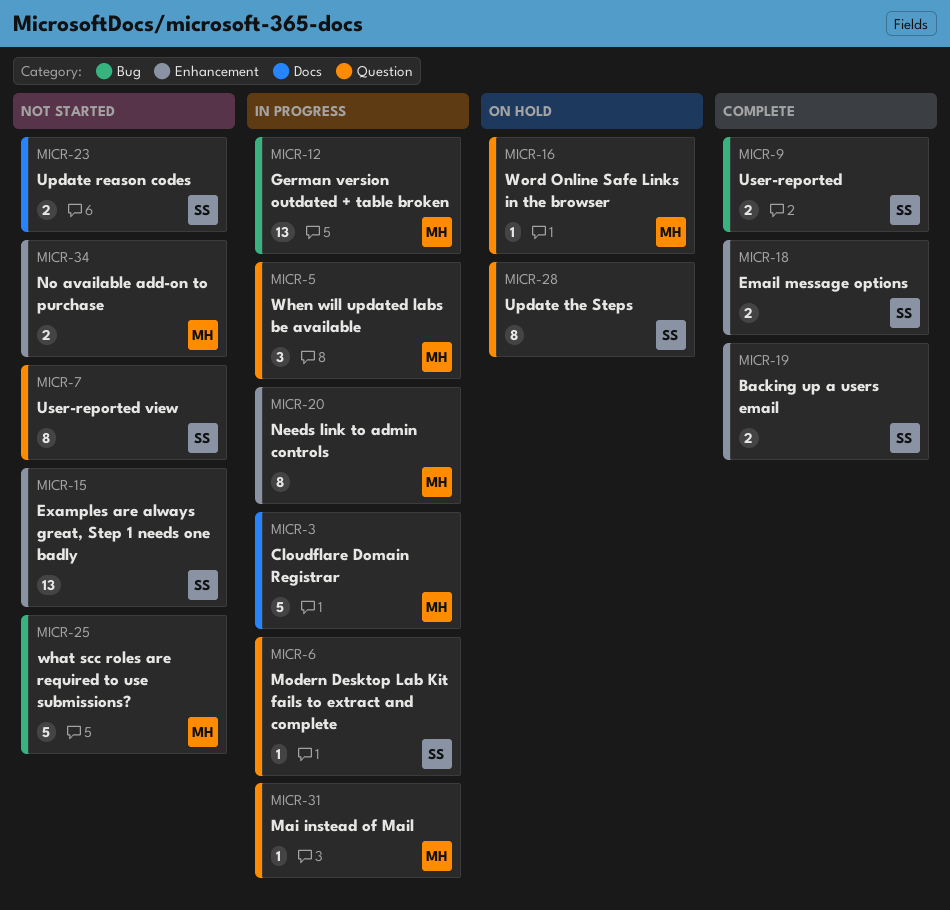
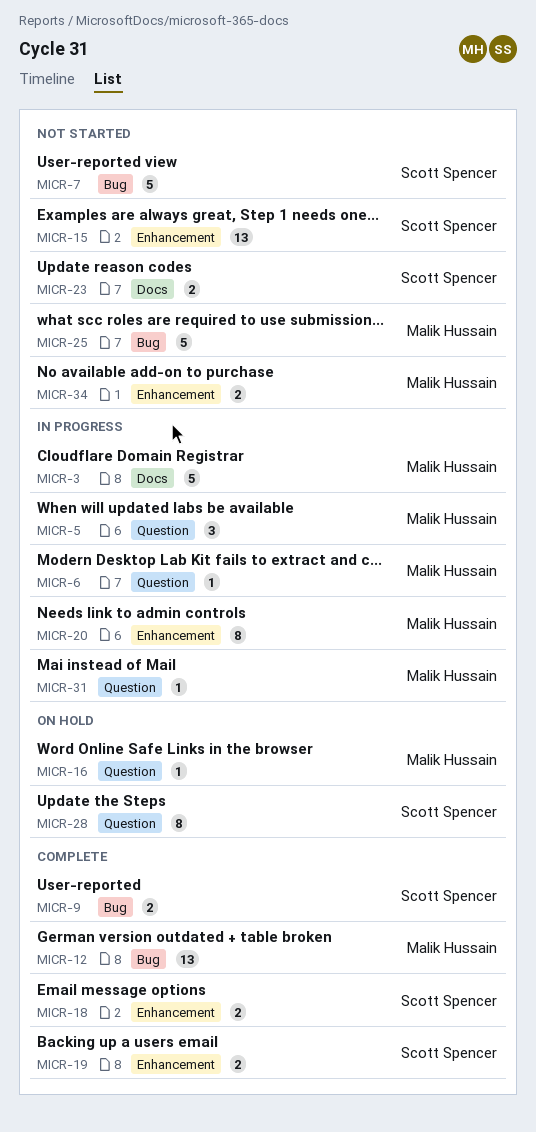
MICR-6, owner: Scott Spencer -> Malik Hussain
MICR-7, label: Question -> Bug
MICR-7, estimate: 8 -> 5
MICR-12, status: In progress -> Complete

